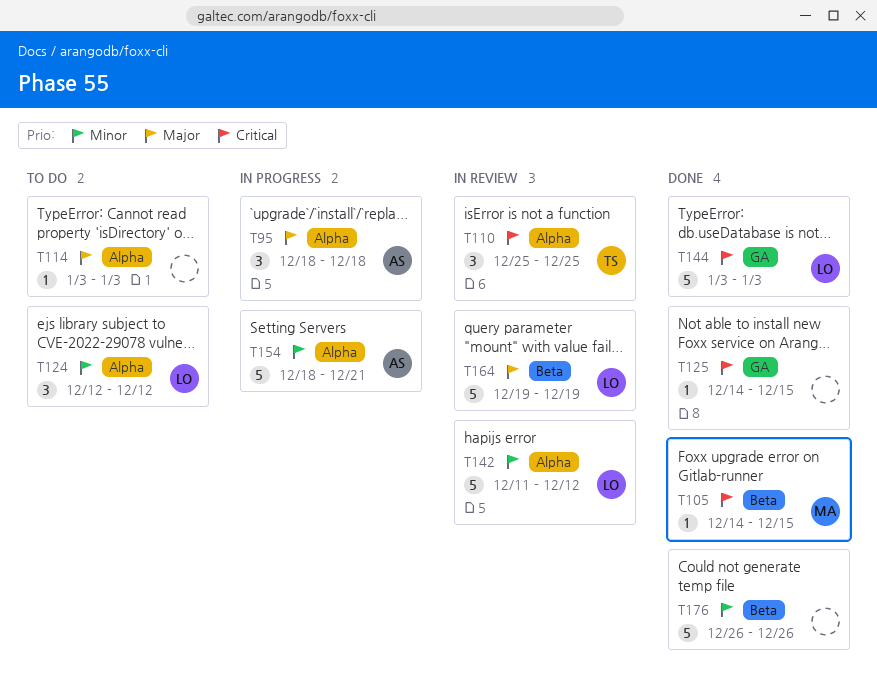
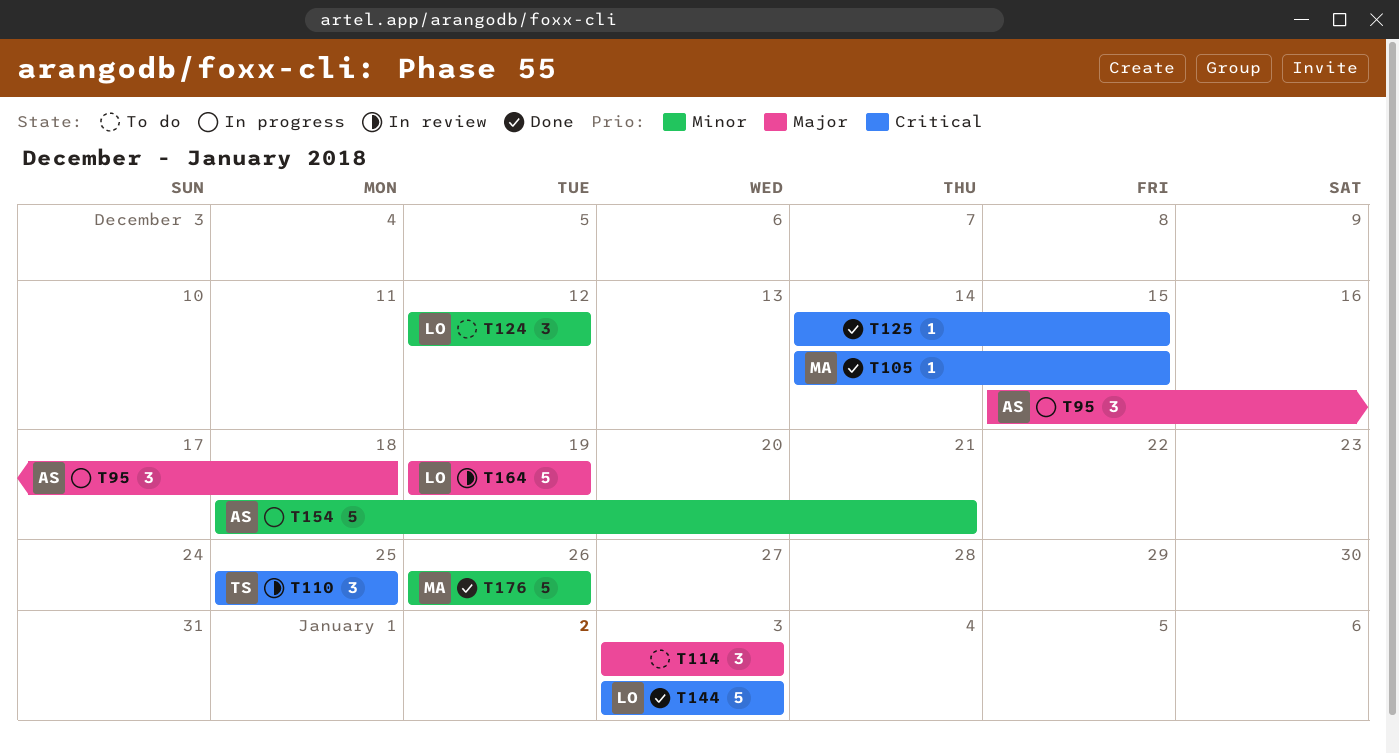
T95, start: Dec 18 -> Dec 15
T114, estimate: 1 -> 3
T142: present -> none
T176, owner: none -> MA

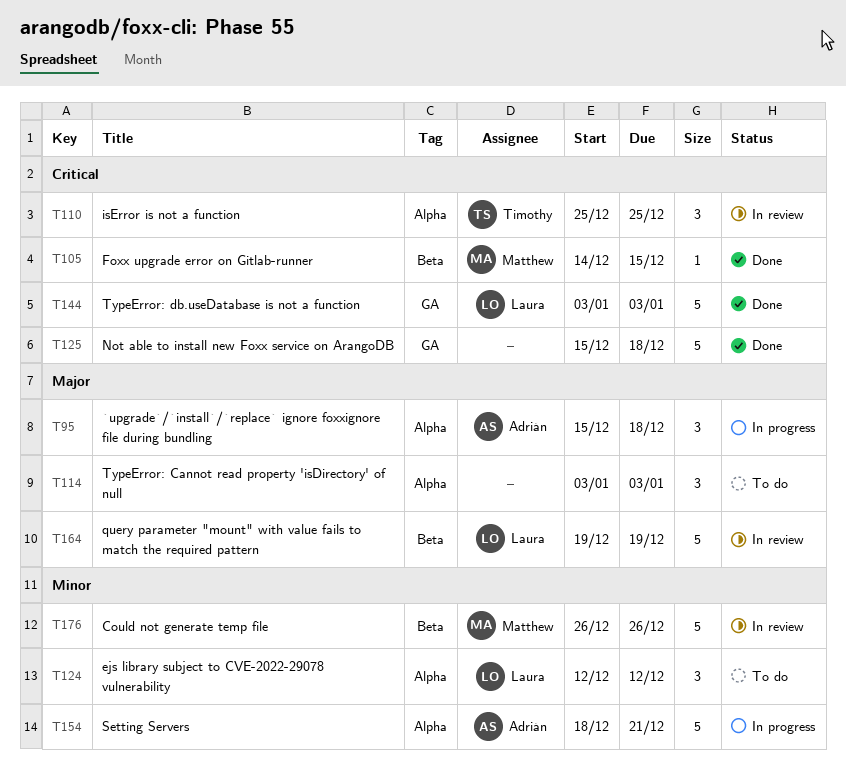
T125, estimate: 1 -> 5
T125, start: Dec 14 -> Dec 15
T125, due: Dec 15 -> Dec 18
T176, status: Done -> In review

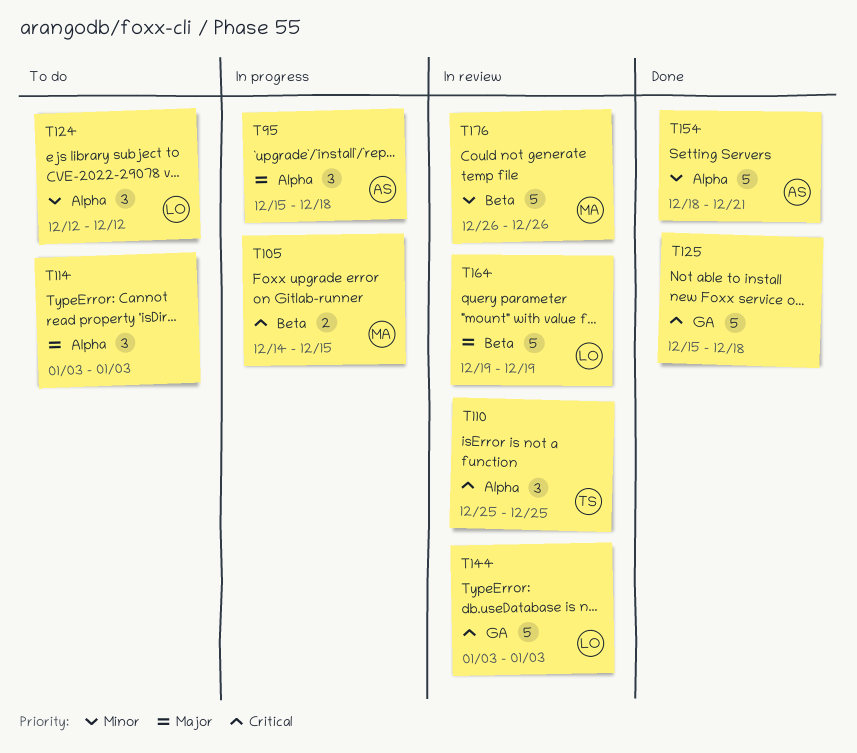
T105, status: Done -> In progress
T105, estimate: 1 -> 2
T144, status: Done -> In review
T154, status: In progress -> Done

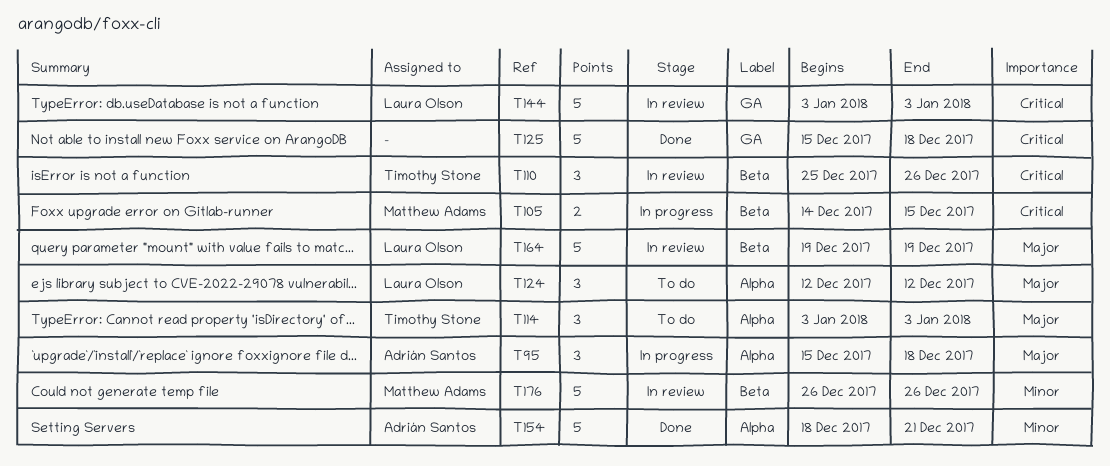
T110, label: Alpha -> Beta
T110, due: Dec 25 -> Dec 26
T114, owner: none -> Timothy Stone
T124, priority: Minor -> Major

